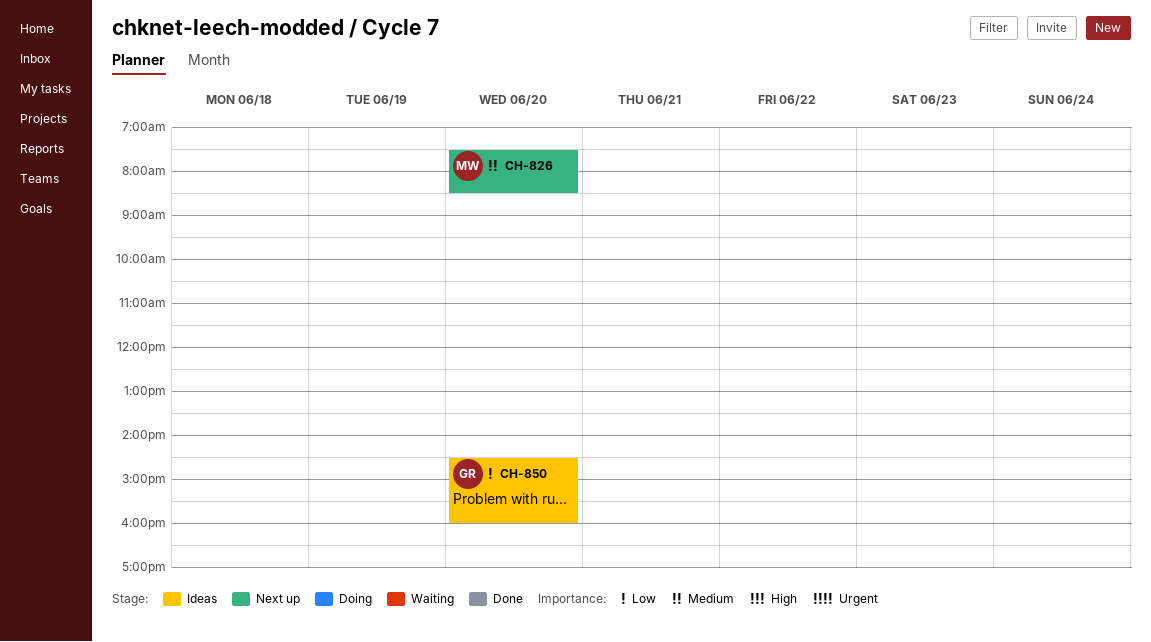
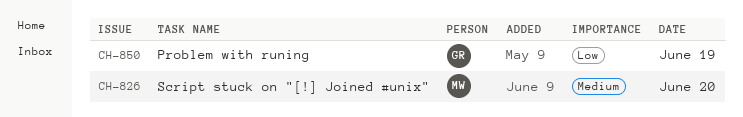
CH-850, day: Jun 20 -> Jun 19

